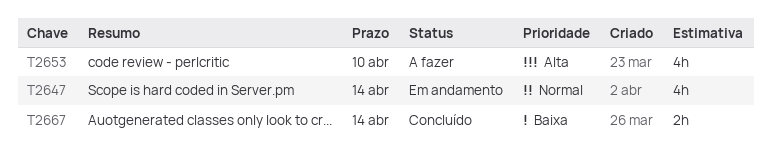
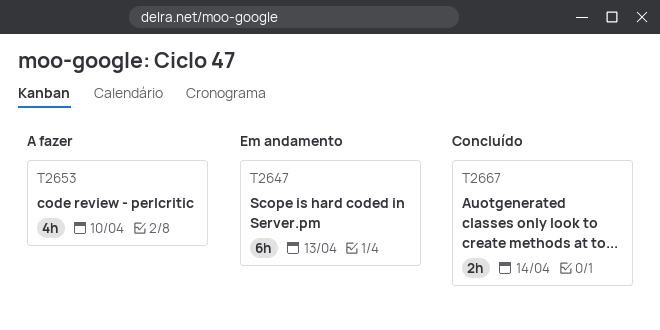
T2647, estimate: 4h -> 6h
T2647, due: Apr 14 -> Apr 13

